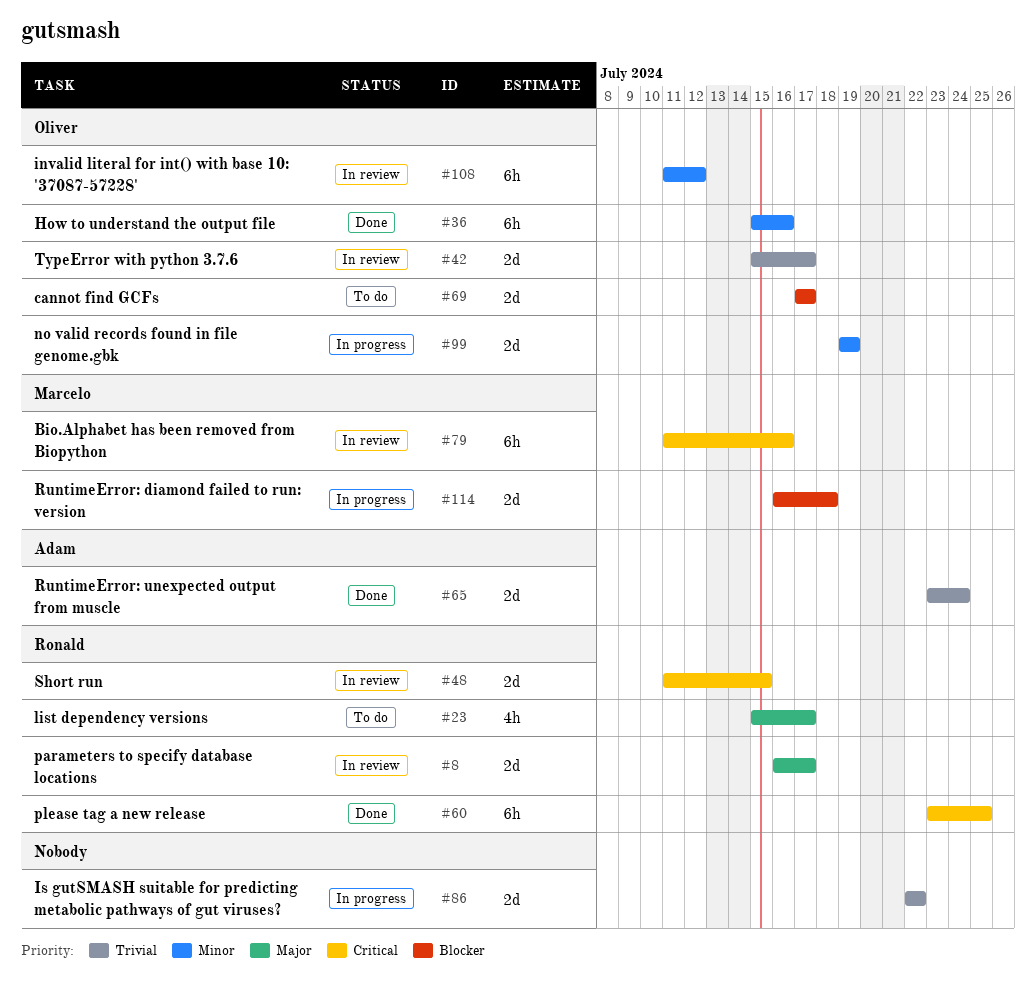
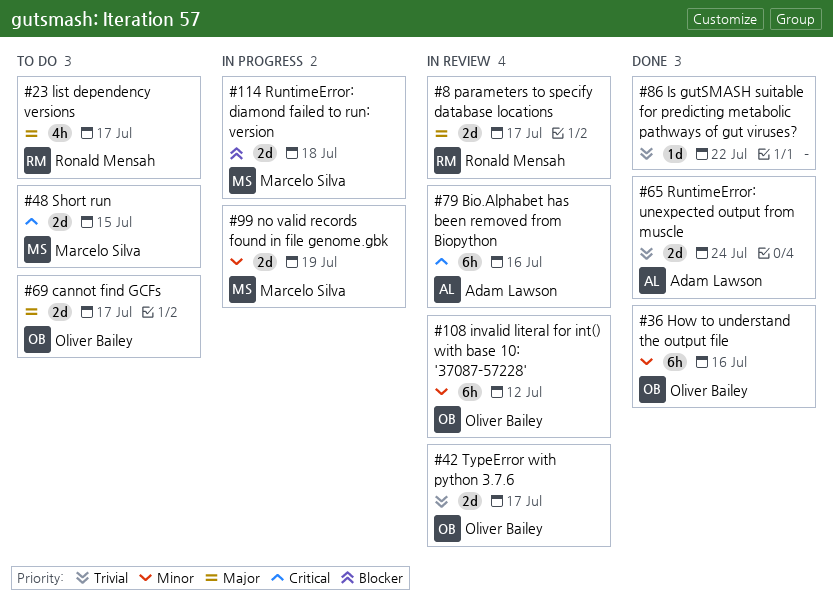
#48, status: In review -> To do
#48, owner: Ronald Mensah -> Marcelo Silva
#60: present -> none
#69, priority: Blocker -> Major
#79, owner: Marcelo Silva -> Adam Lawson
#86, status: In progress -> Done
#86, estimate: 2d -> 1d
#99, owner: Oliver Bailey -> Marcelo Silva

